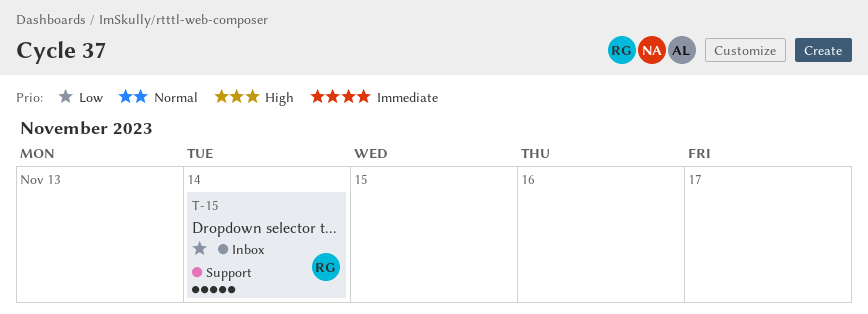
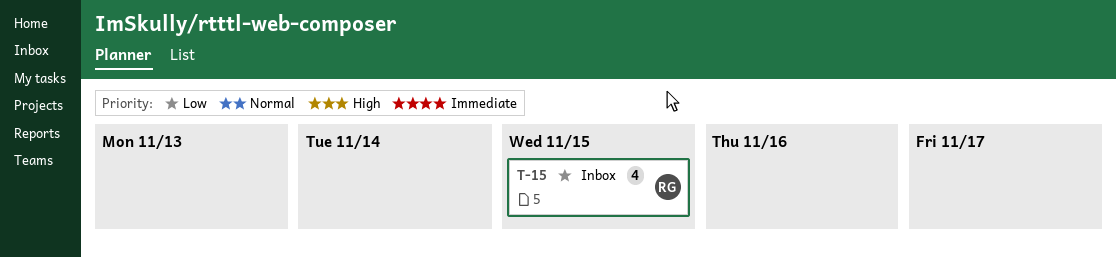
T-15, estimate: 5 -> 4
T-15, due: Nov 14 -> Nov 15

